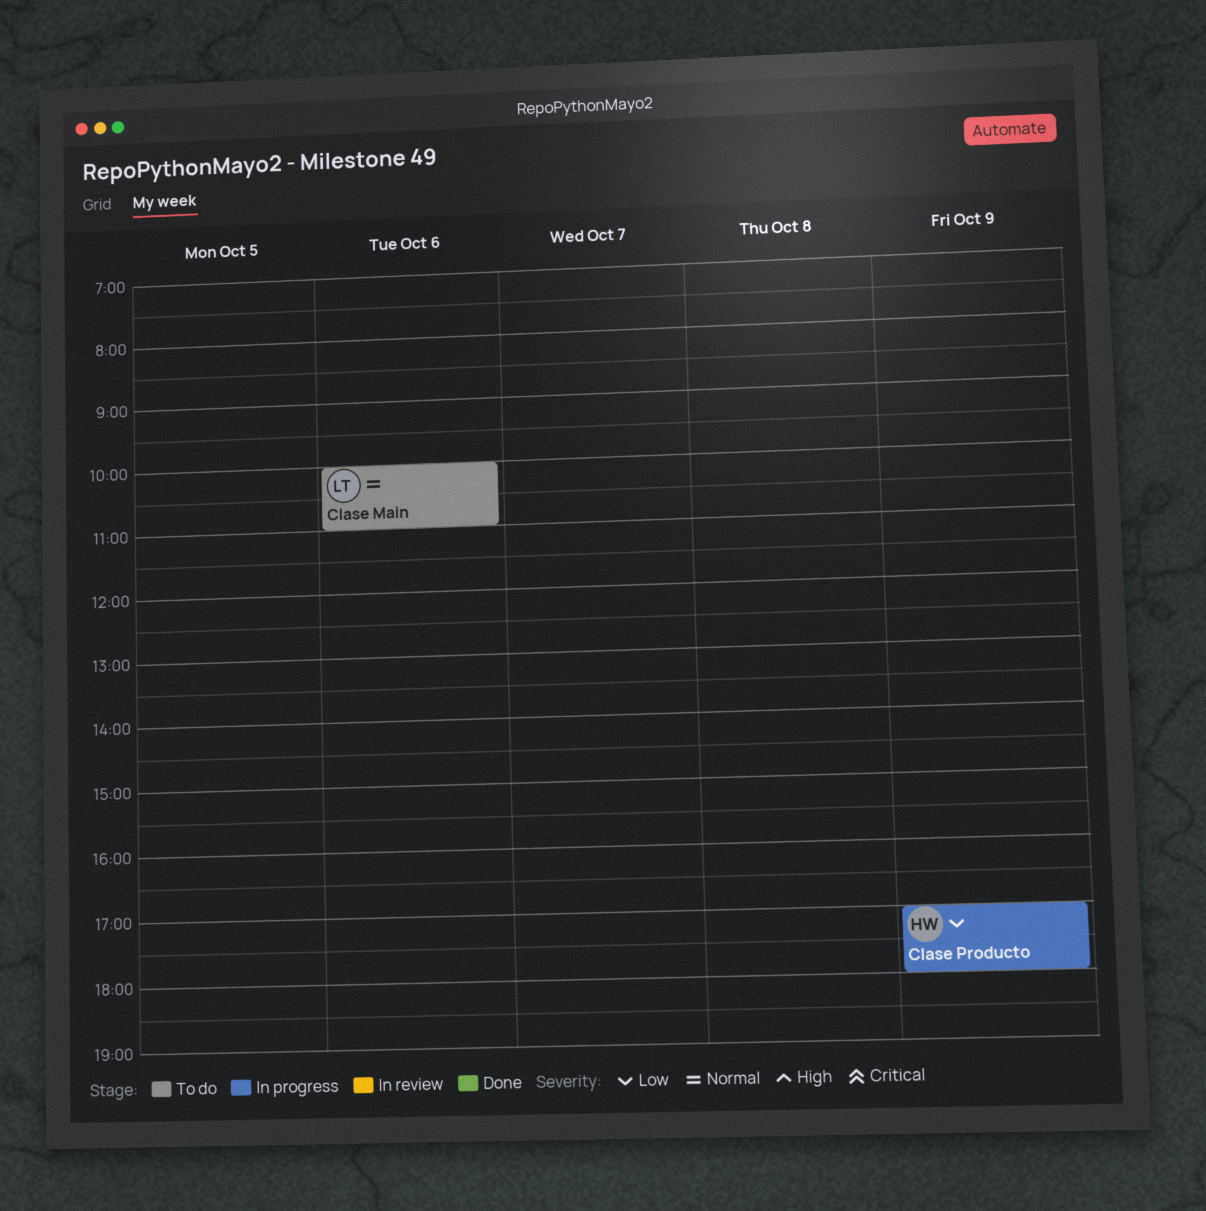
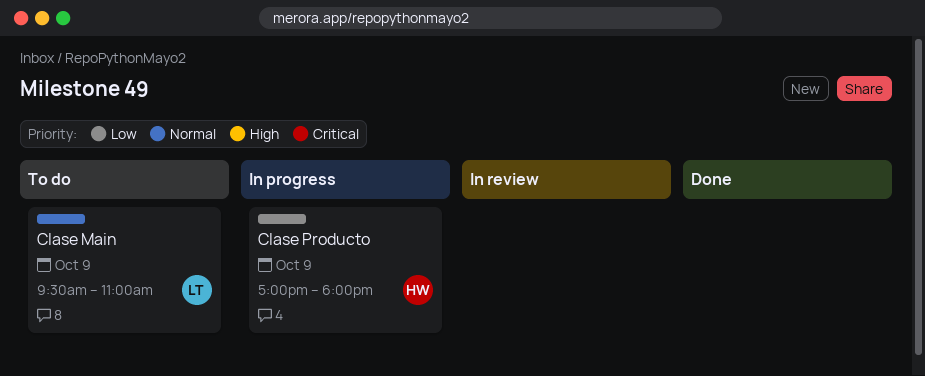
Clase Main, day: Oct 6 -> Oct 9
Clase Main, begins: 10:00 -> 09:30

